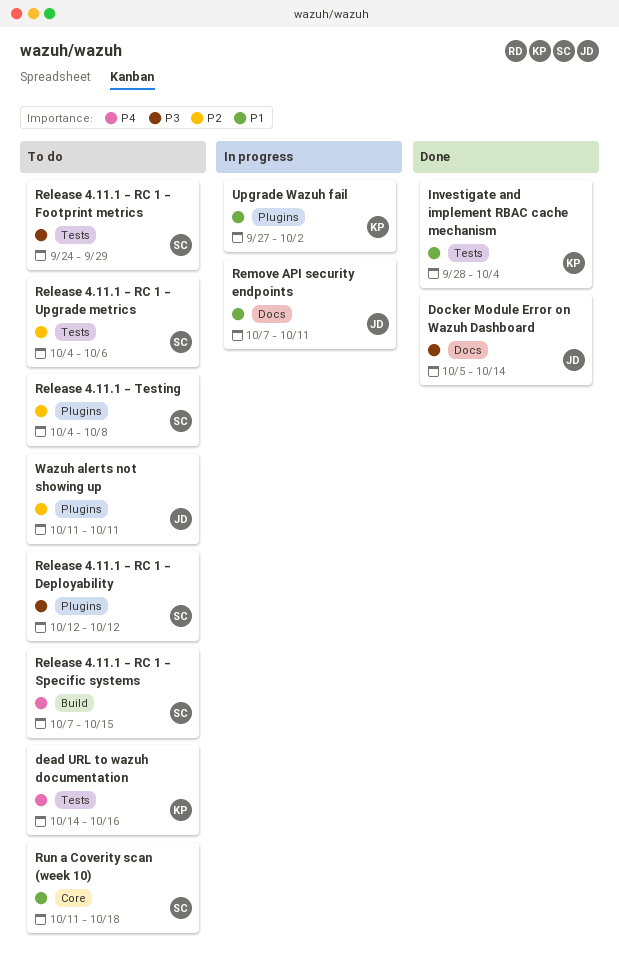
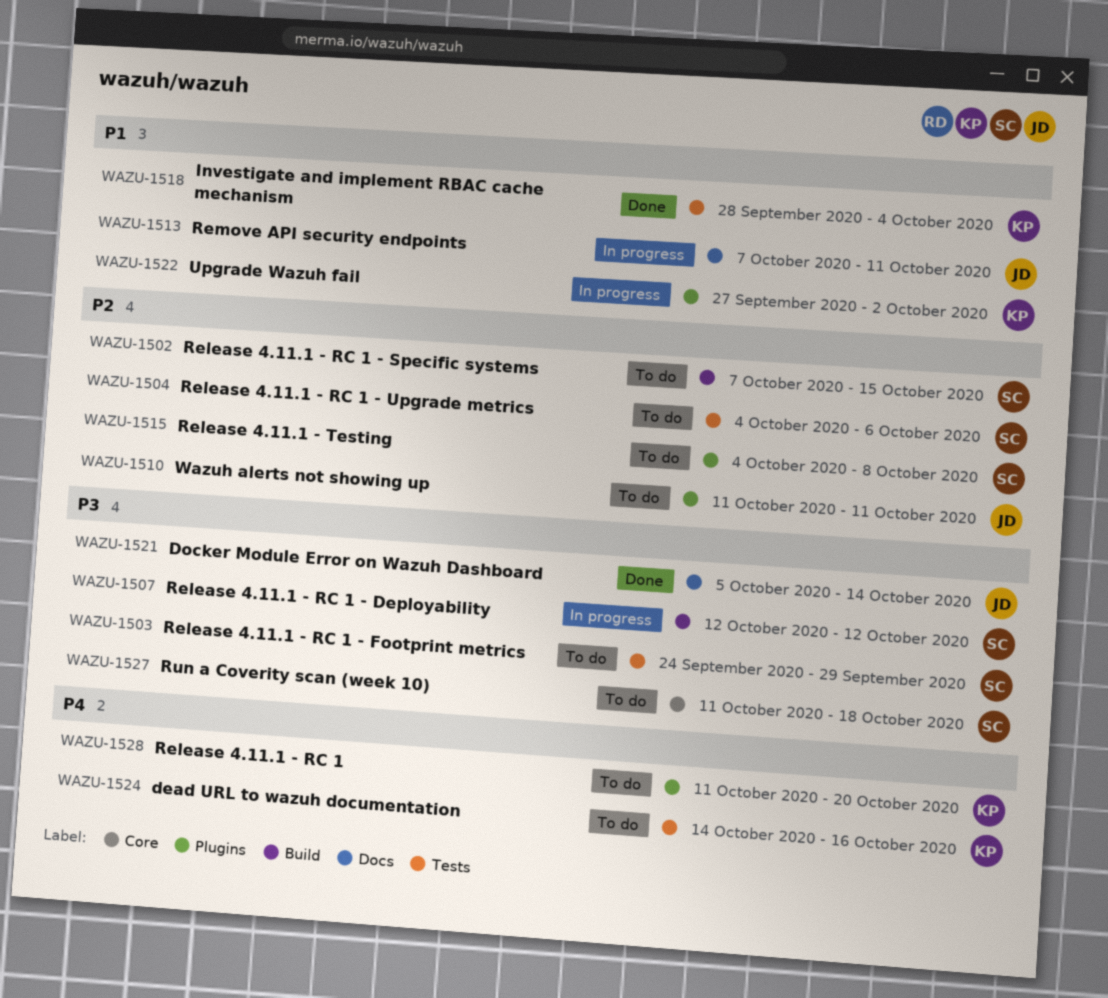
Release 4.11.1 - RC 1: none -> present
Release 4.11.1 - RC 1 - Deployability, status: To do -> In progress
Release 4.11.1 - RC 1 - Deployability, label: Plugins -> Build
Release 4.11.1 - RC 1 - Specific systems, priority: P4 -> P2
Run a Coverity scan (week 10), priority: P1 -> P3

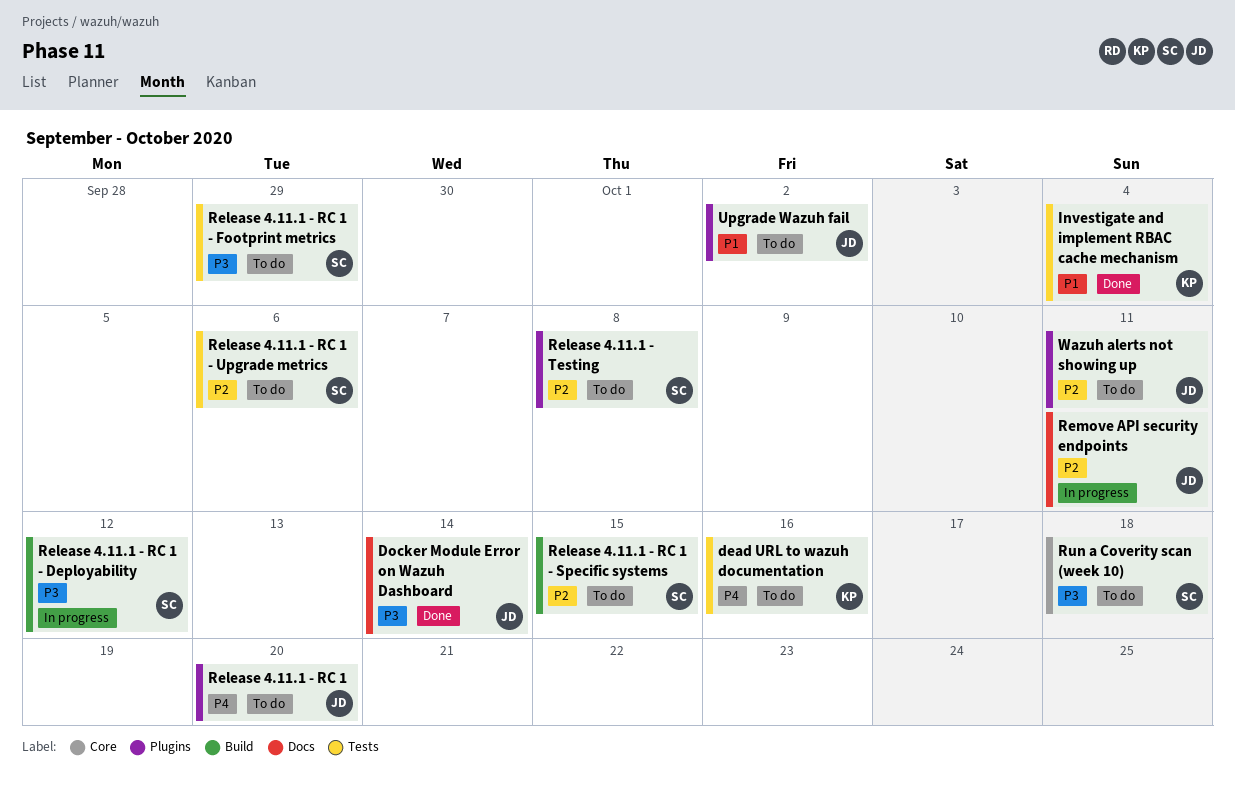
Release 4.11.1 - RC 1, owner: KP -> JD
Remove API security endpoints, priority: P1 -> P2
Upgrade Wazuh fail, status: In progress -> To do
Upgrade Wazuh fail, owner: KP -> JD

